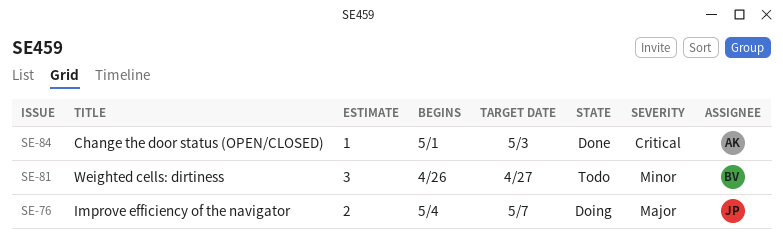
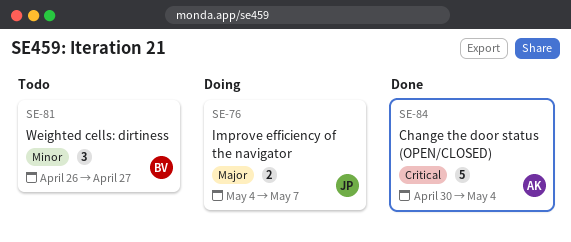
SE-84, estimate: 1 -> 5
SE-84, start: May 1 -> Apr 30
SE-84, due: May 3 -> May 4

